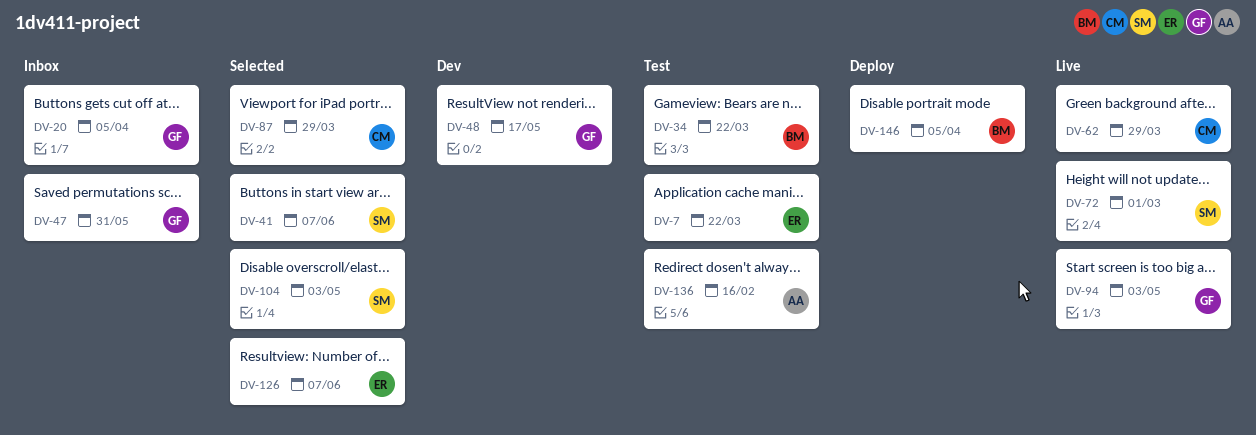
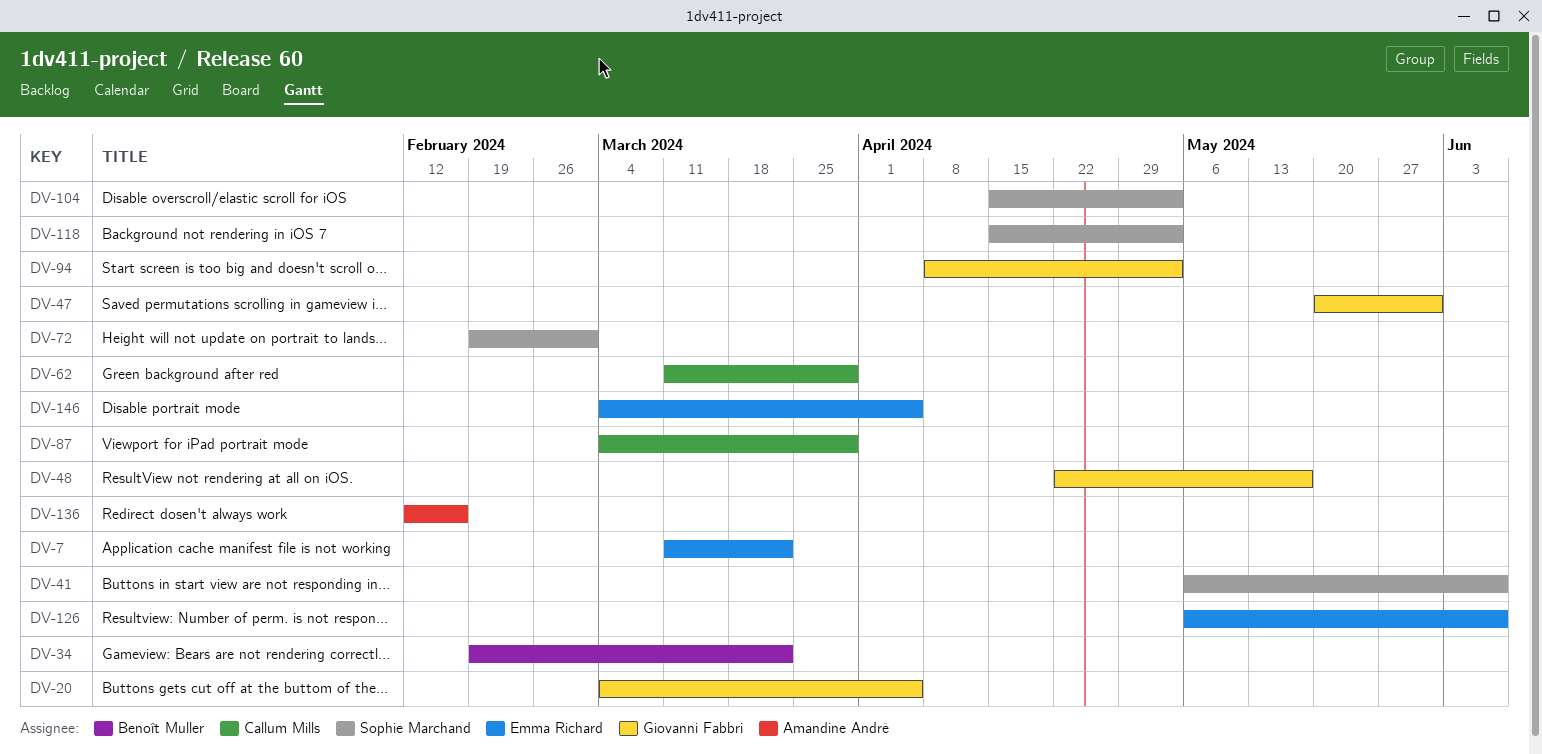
DV-118: none -> present
DV-146, owner: Benoît Muller -> Emma Richard

